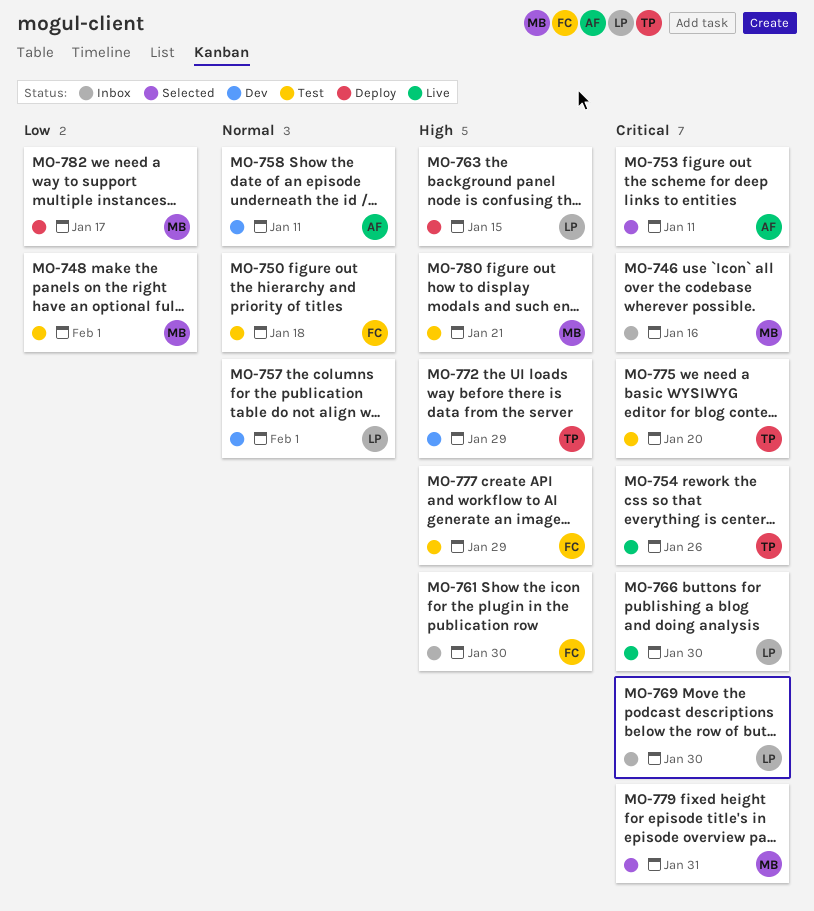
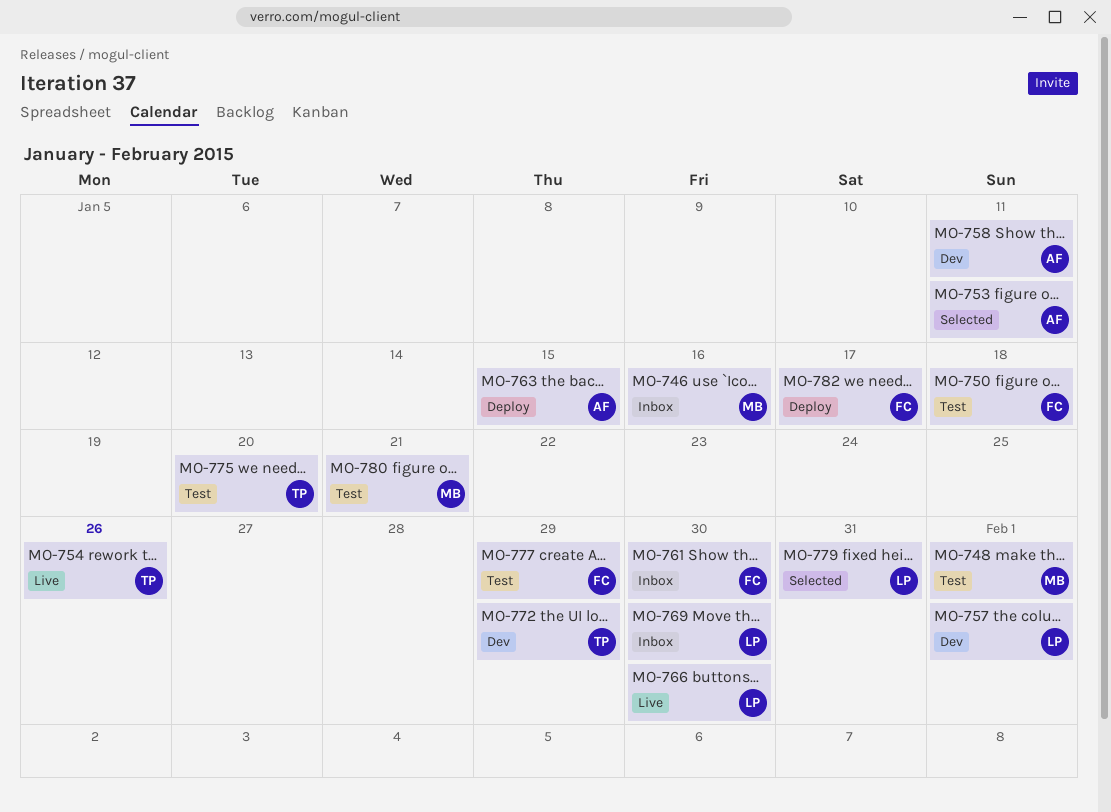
MO-763, owner: LP -> AF
MO-779, owner: MB -> LP
MO-782, owner: MB -> FC

